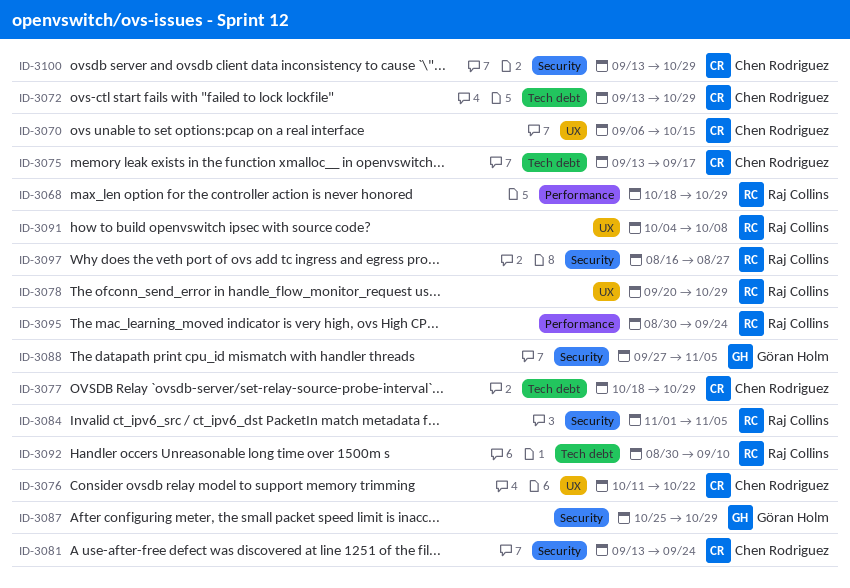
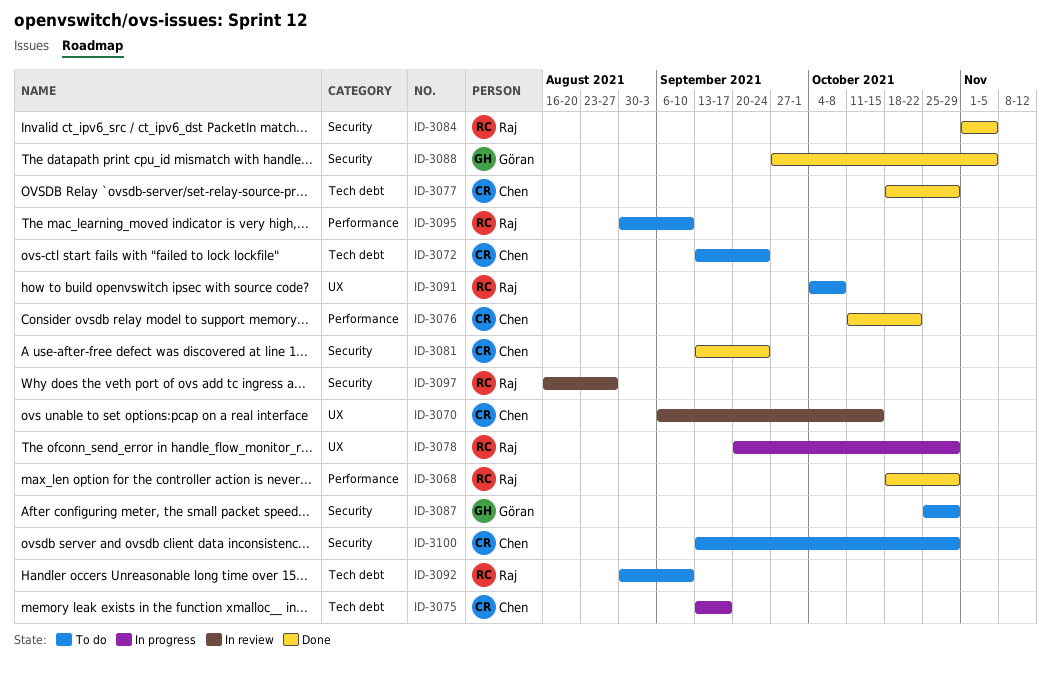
ID-3072, due: Oct 29 -> Sep 24
ID-3076, label: UX -> Performance
ID-3095, due: Sep 24 -> Sep 10

